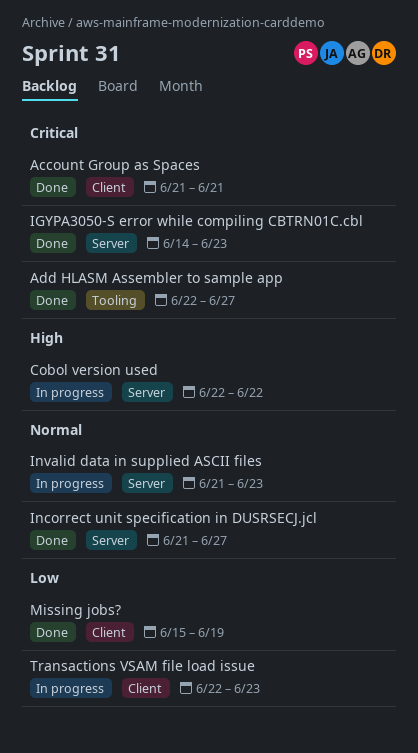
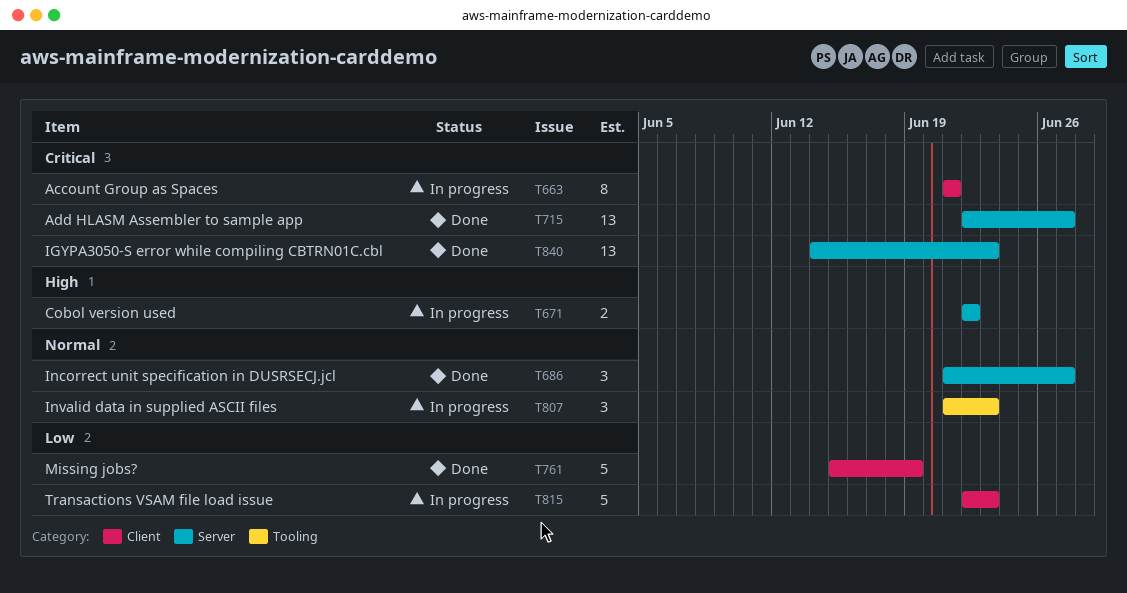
Account Group as Spaces, status: Done -> In progress
Add HLASM Assembler to sample app, label: Tooling -> Server
Invalid data in supplied ASCII files, label: Server -> Tooling

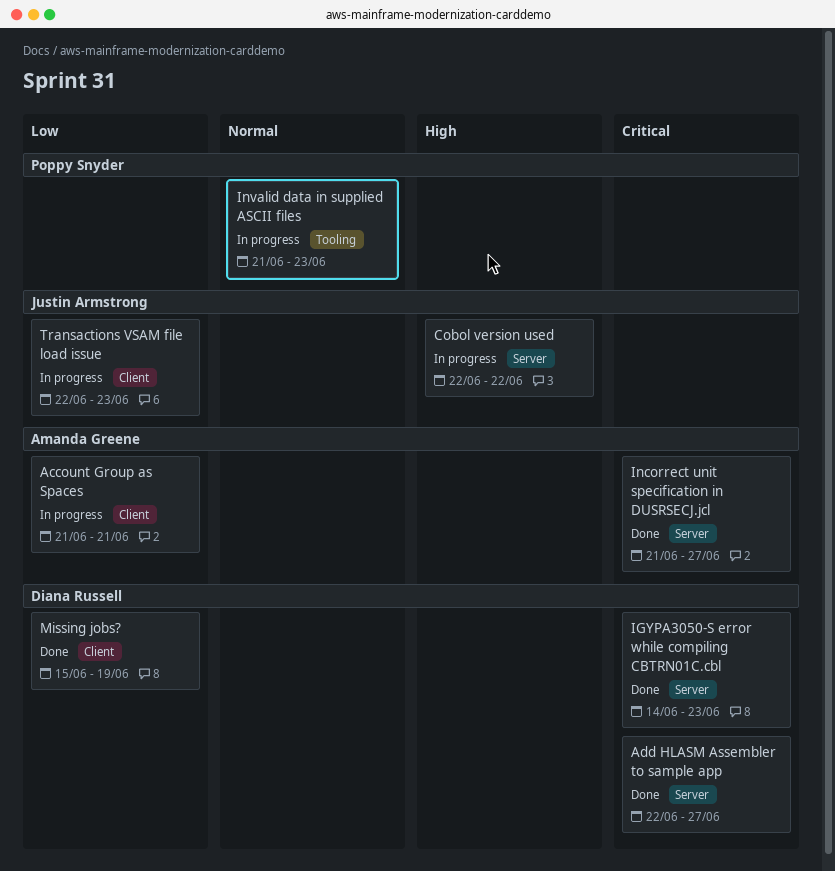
Account Group as Spaces, priority: Critical -> Low
Incorrect unit specification in DUSRSECJ.jcl, priority: Normal -> Critical

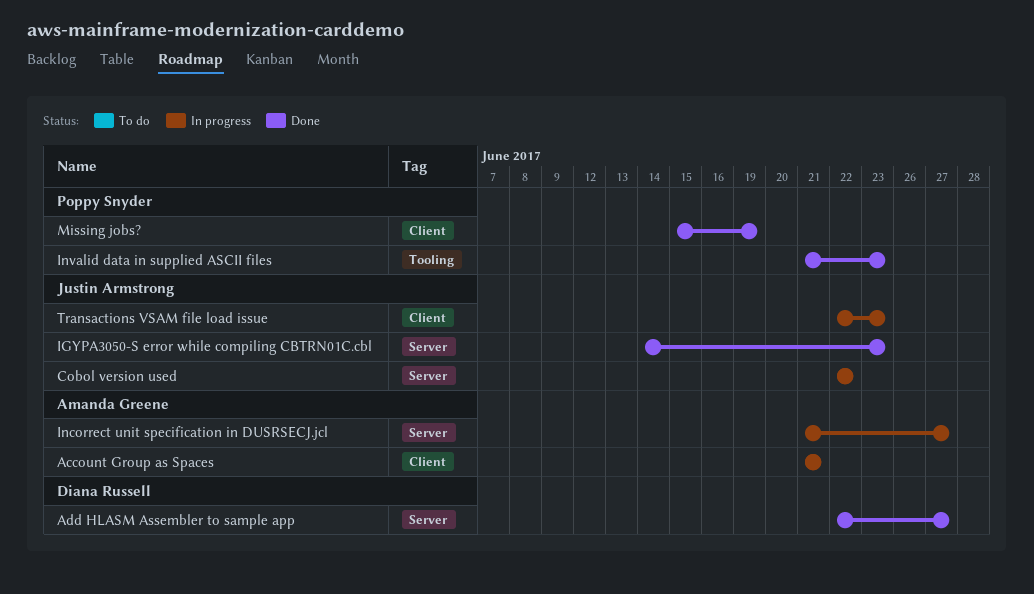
IGYPA3050-S error while compiling CBTRN01C.cbl, owner: Diana Russell -> Justin Armstrong
Incorrect unit specification in DUSRSECJ.jcl, status: Done -> In progress
Invalid data in supplied ASCII files, status: In progress -> Done
Missing jobs?, owner: Diana Russell -> Poppy Snyder

